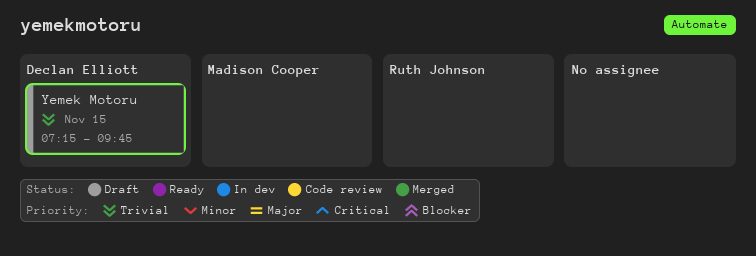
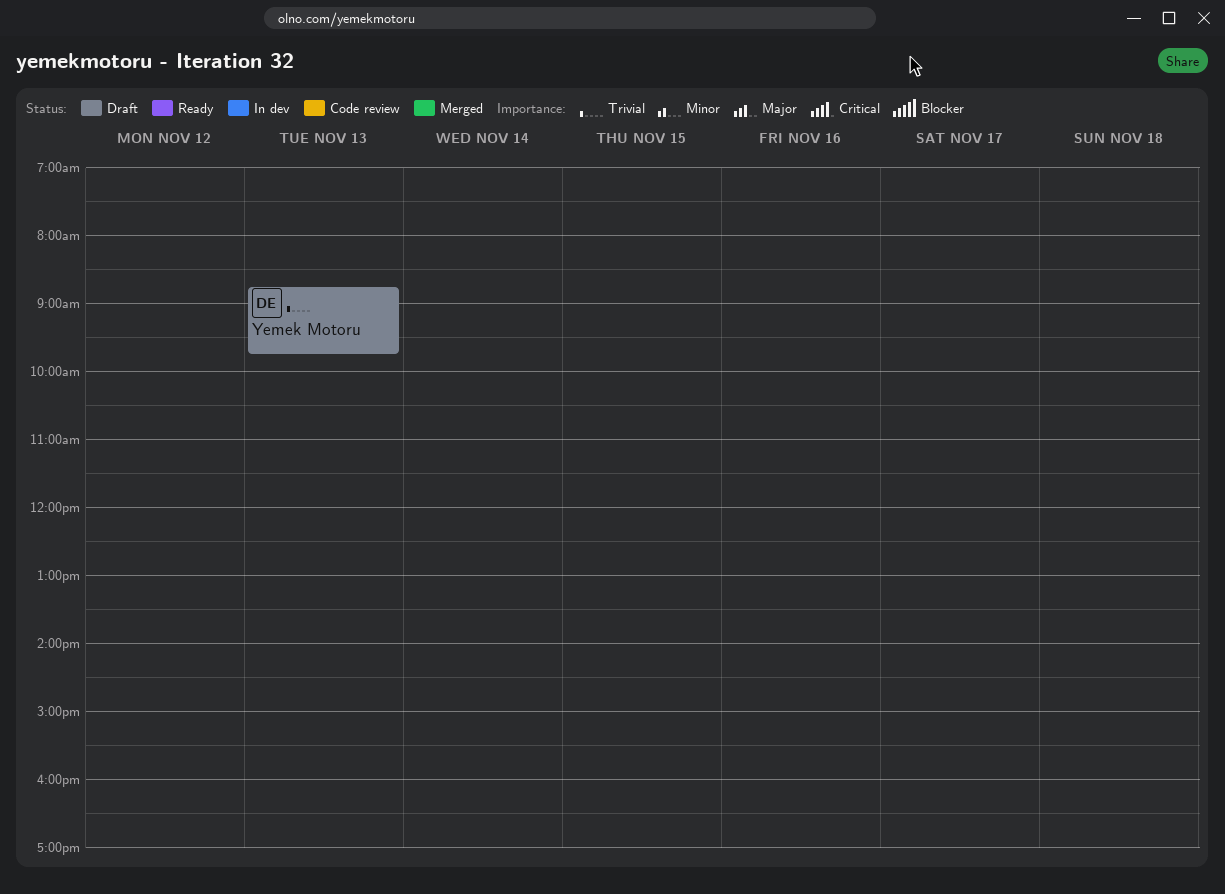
Yemek Motoru, day: Nov 15 -> Nov 13
Yemek Motoru, begins: 07:15 -> 08:45

